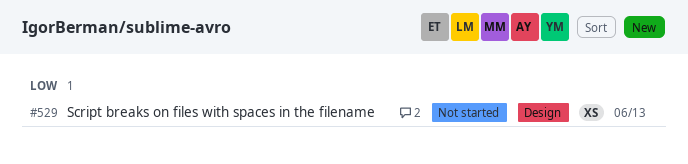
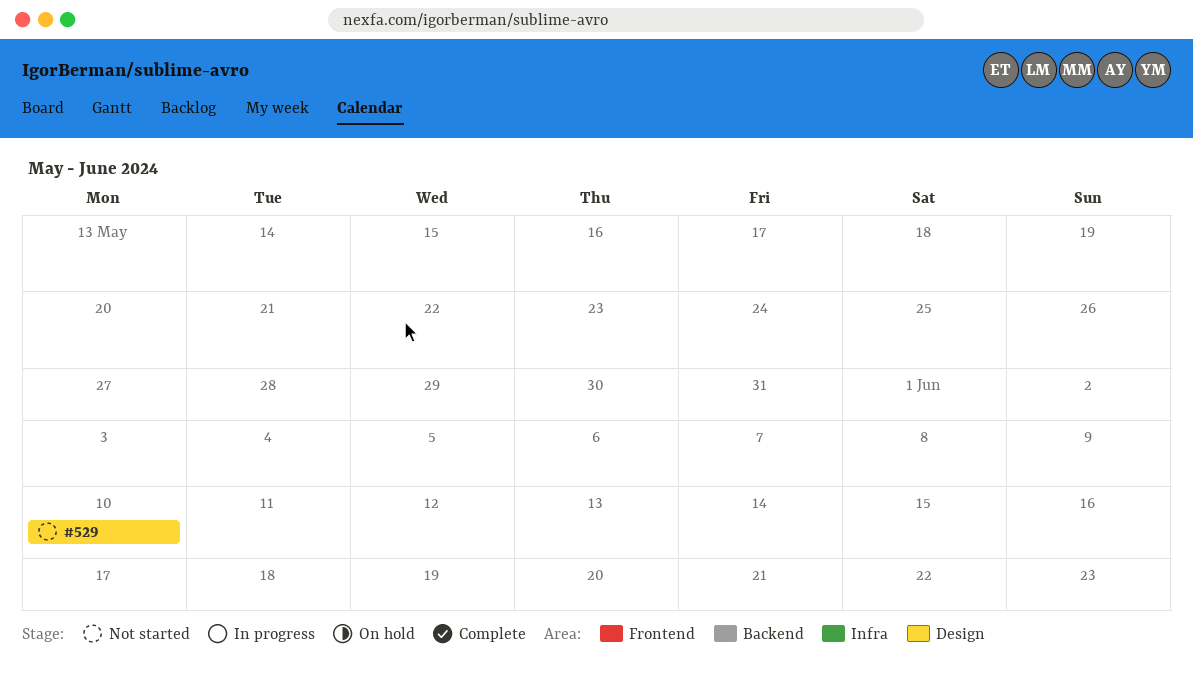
#529, due: Jun 13 -> Jun 10

